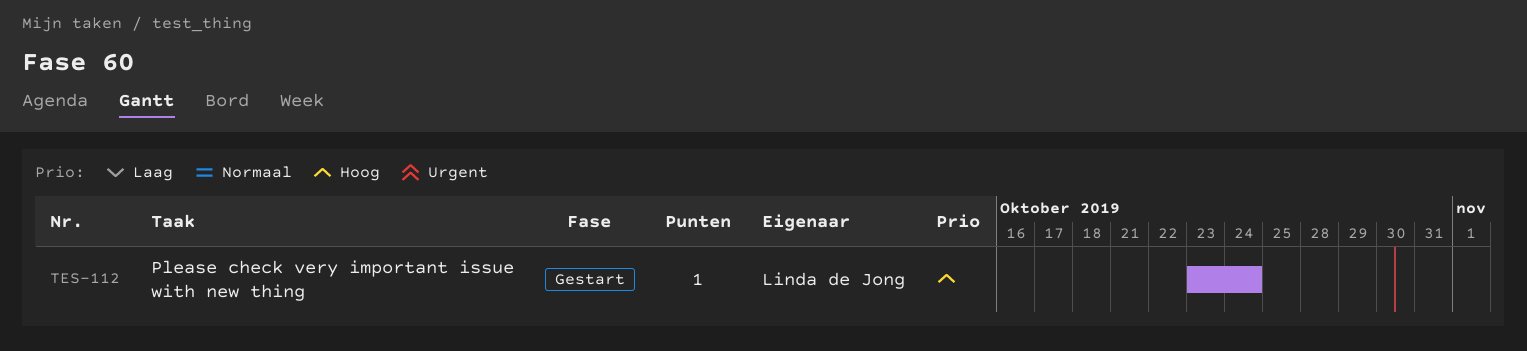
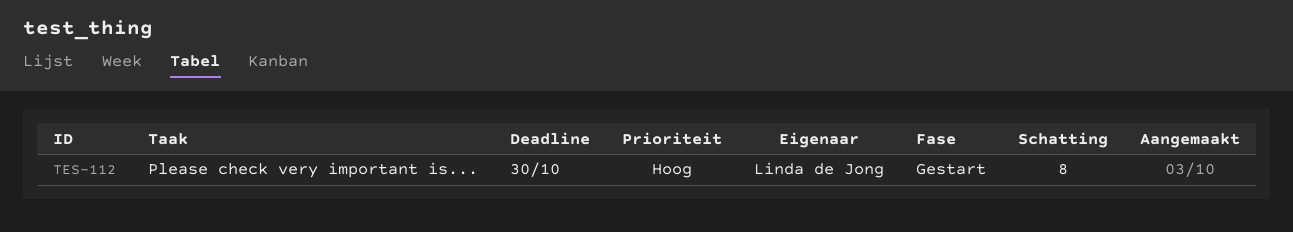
TES-112, estimate: 1 -> 8
TES-112, due: Oct 24 -> Oct 30

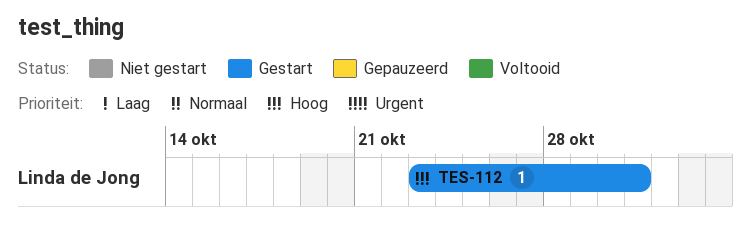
TES-112, estimate: 8 -> 1
TES-112, due: Oct 30 -> Oct 31

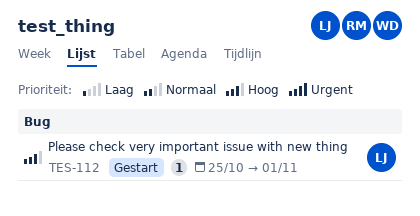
TES-112, start: Oct 23 -> Oct 25
TES-112, due: Oct 31 -> Nov 1

